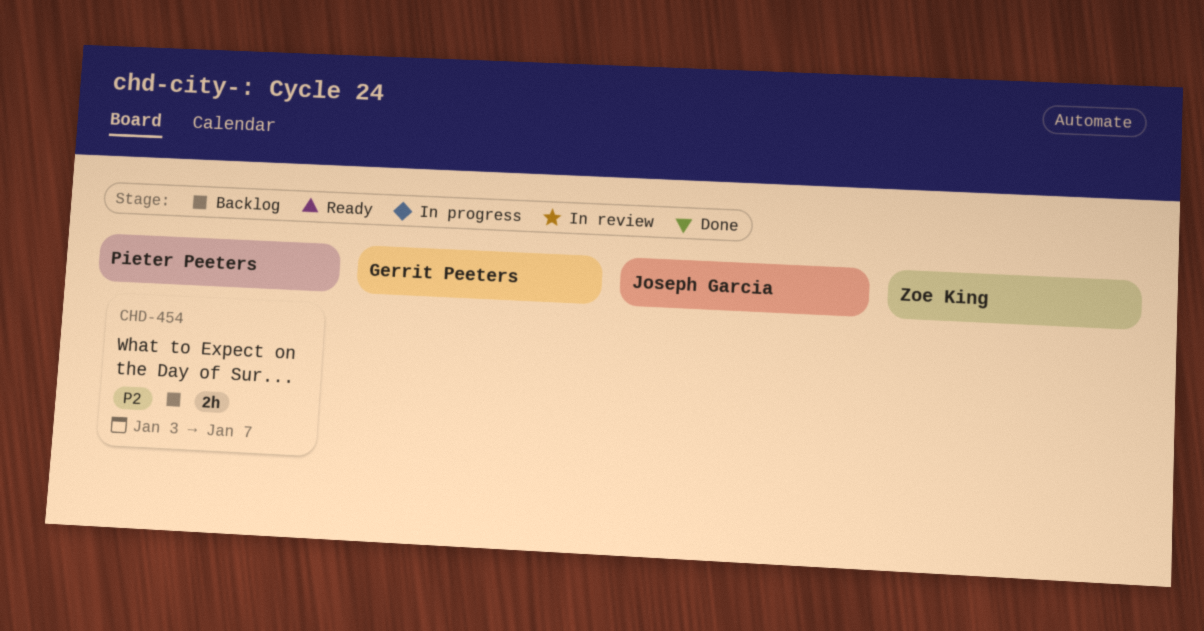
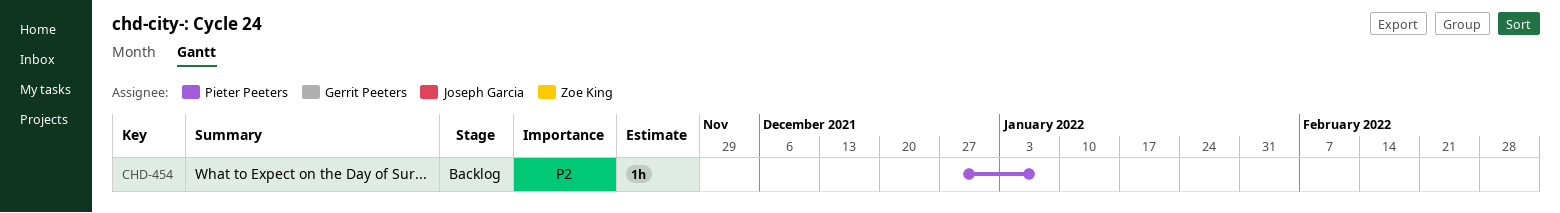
CHD-454, estimate: 2h -> 1h
CHD-454, start: Jan 3 -> Dec 27

